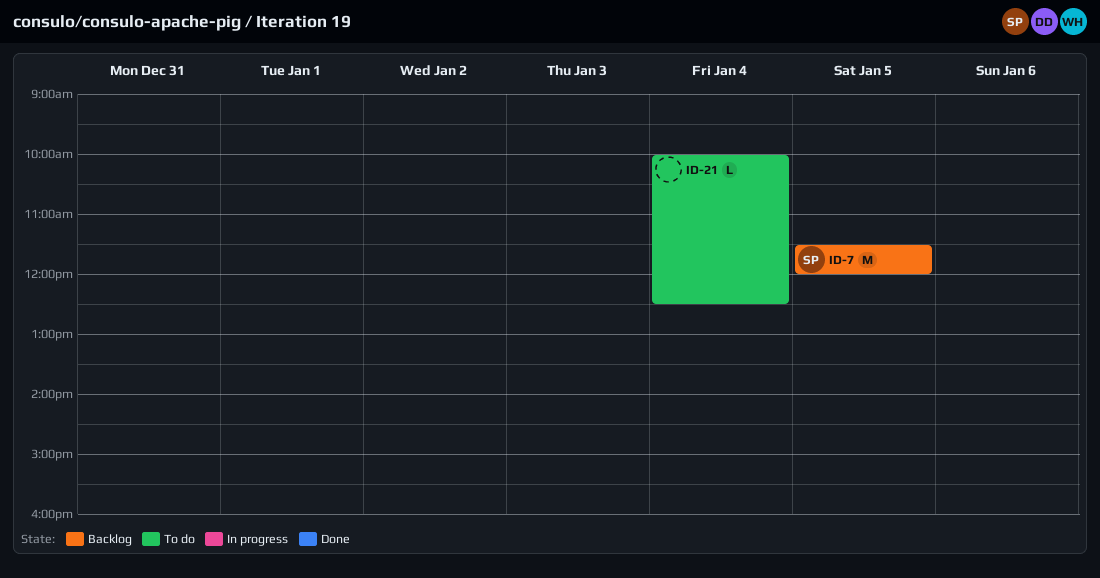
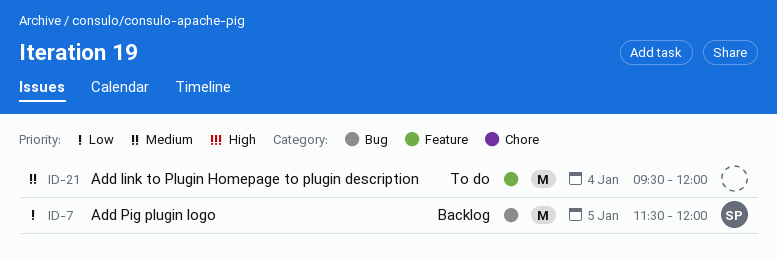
ID-21, estimate: L -> M
ID-21, begins: 10:00 -> 09:30
ID-21, ends: 12:30 -> 12:00

